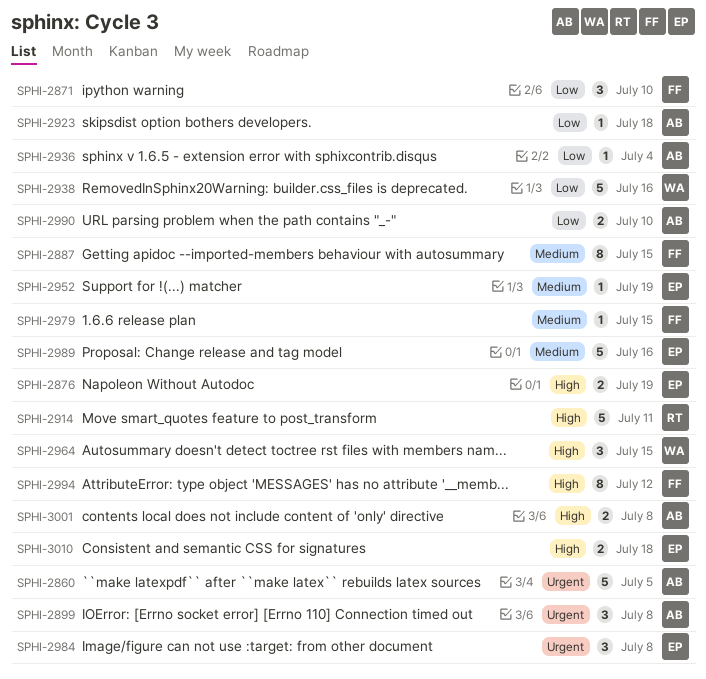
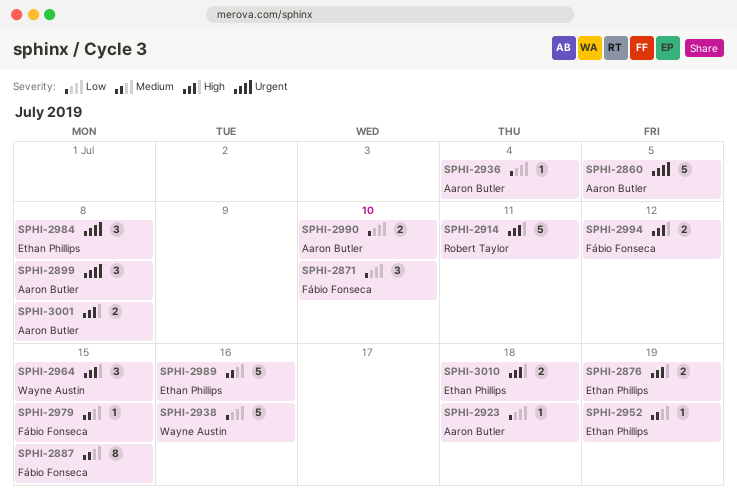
SPHI-2994, estimate: 8 -> 2

